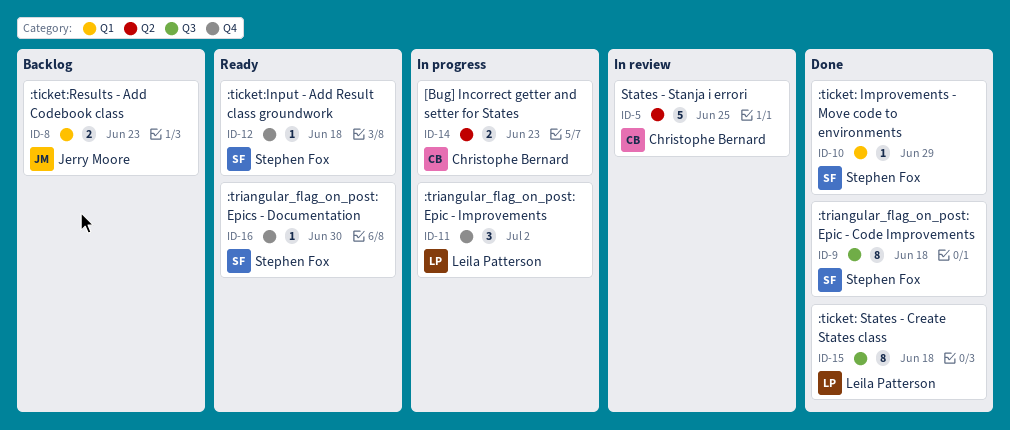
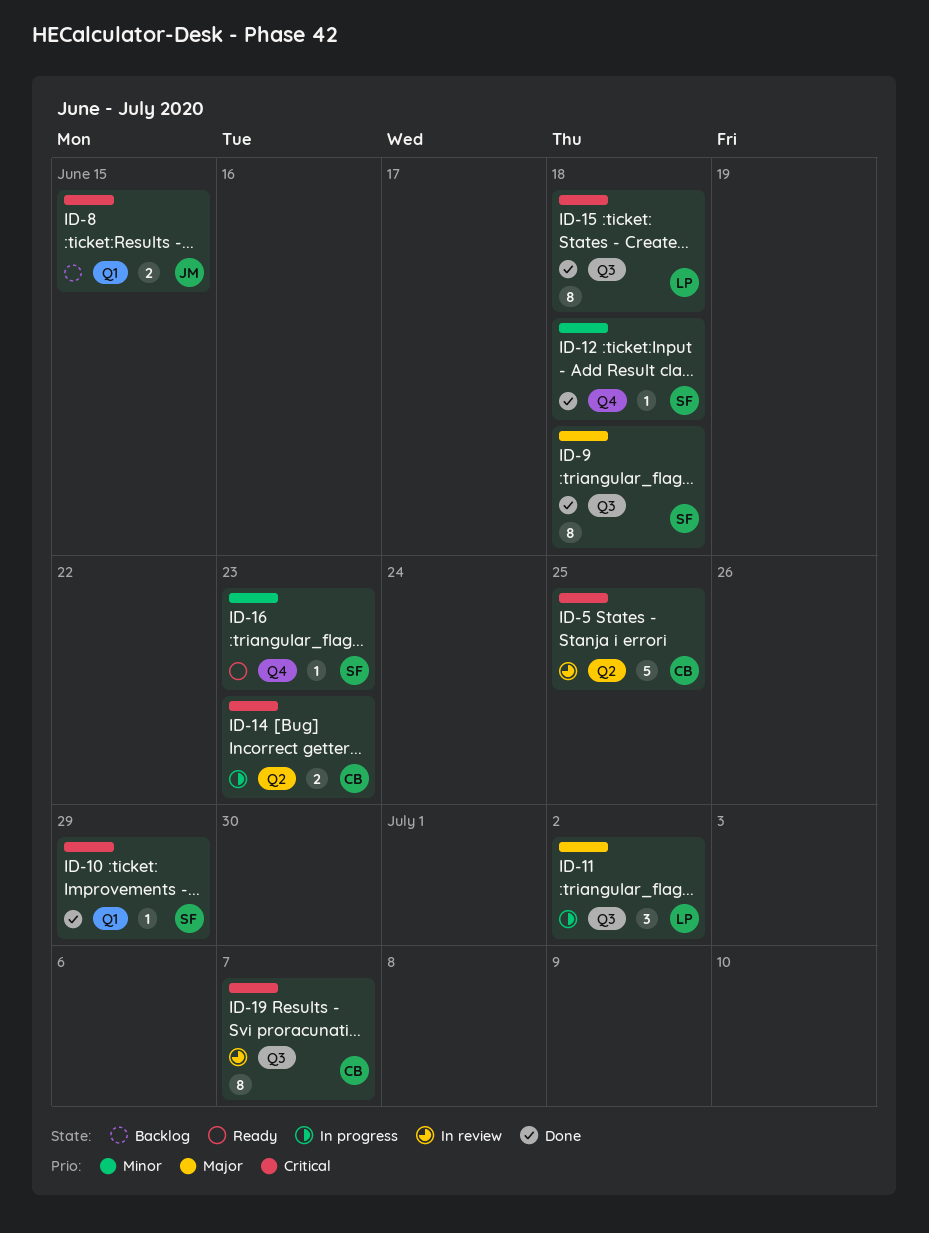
ID-8, due: Jun 23 -> Jun 15
ID-11, label: Q4 -> Q3
ID-12, status: Ready -> Done
ID-16, due: Jun 30 -> Jun 23
ID-19: none -> present

